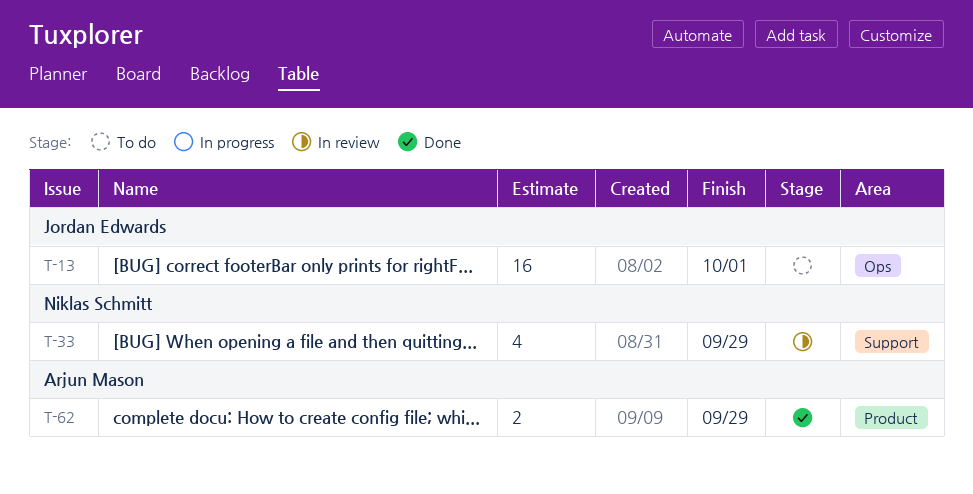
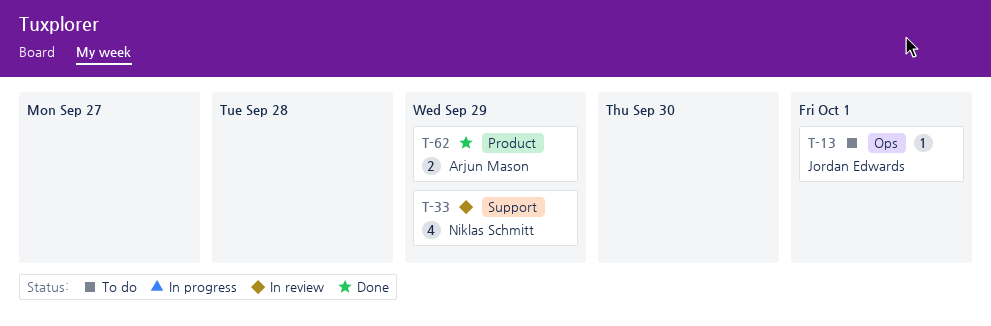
T-13, estimate: 16 -> 1

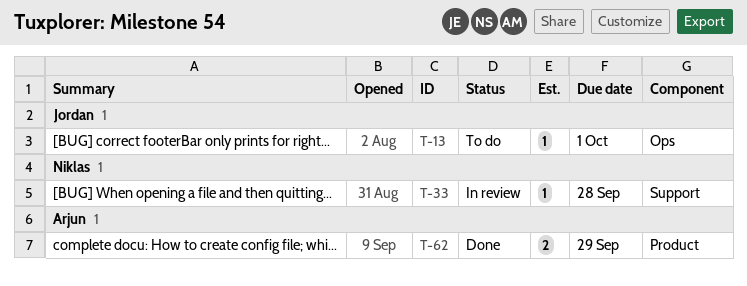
T-33, estimate: 4 -> 1
T-33, due: Sep 29 -> Sep 28

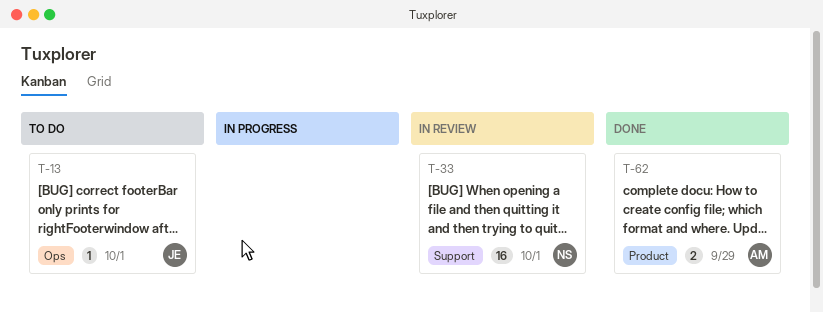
T-33, estimate: 1 -> 16
T-33, due: Sep 28 -> Oct 1

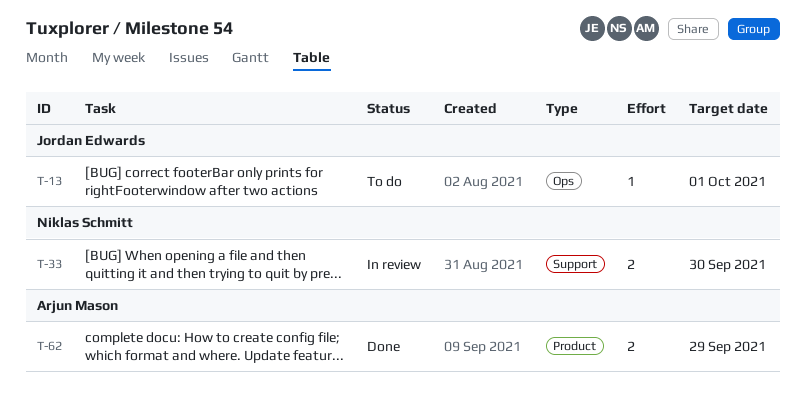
T-33, estimate: 16 -> 2
T-33, due: Oct 1 -> Sep 30

